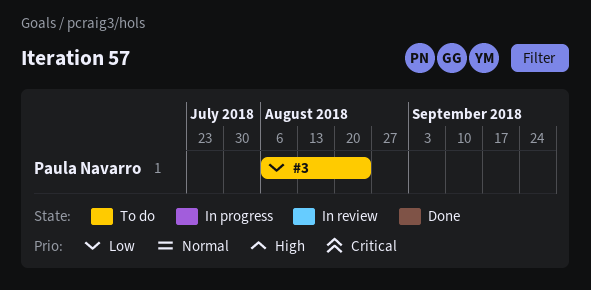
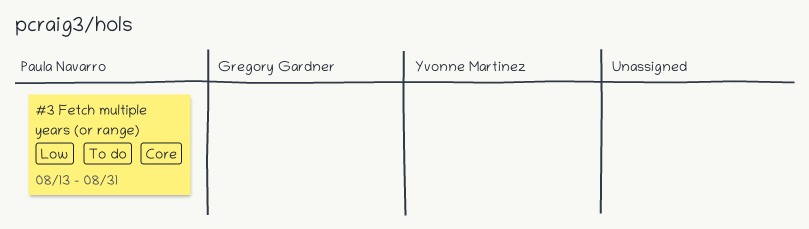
#3, start: Aug 6 -> Aug 13
#3, due: Aug 24 -> Aug 31

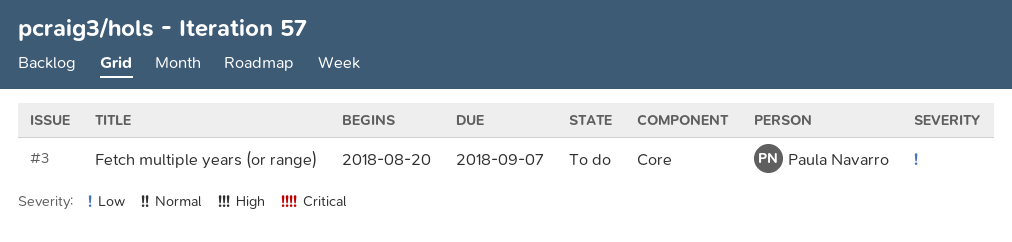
#3, start: Aug 13 -> Aug 20
#3, due: Aug 31 -> Sep 7

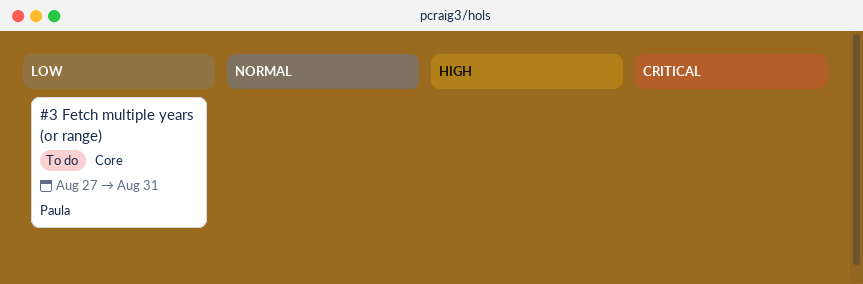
#3, start: Aug 20 -> Aug 27
#3, due: Sep 7 -> Aug 31

